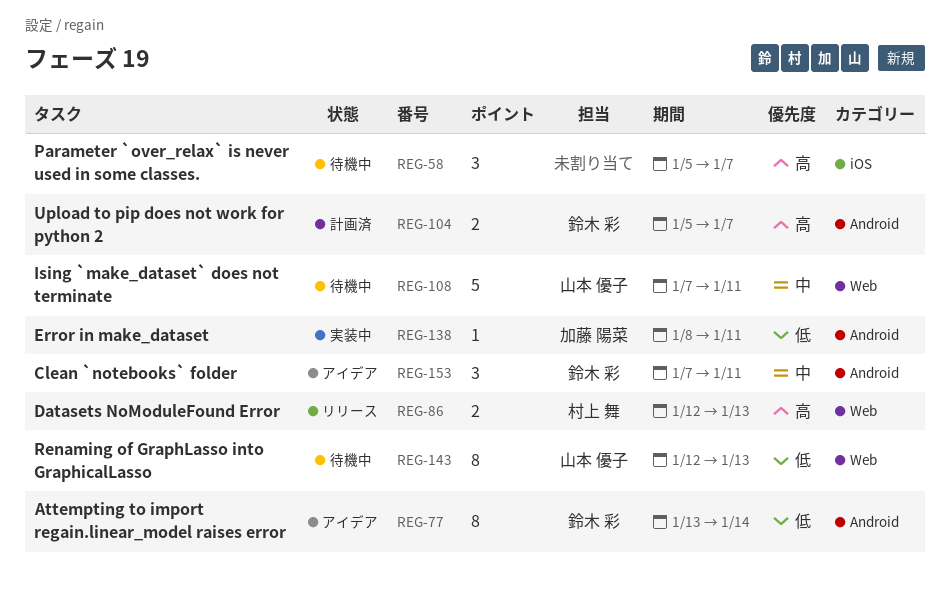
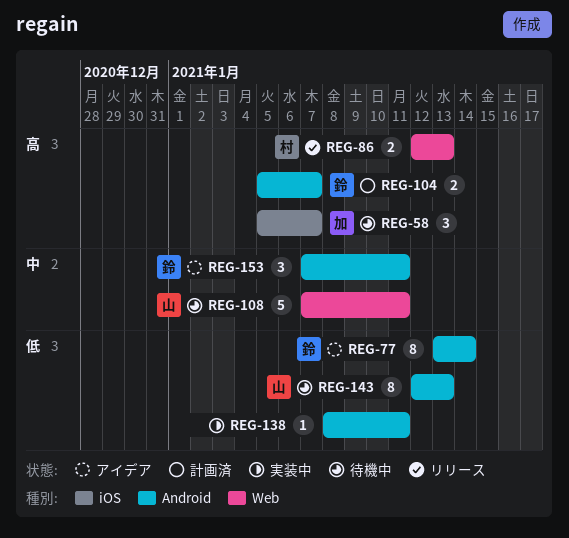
REG-58, owner: none -> 加藤 陽菜
REG-138, owner: 加藤 陽菜 -> none
REG-143, label: Web -> Android

